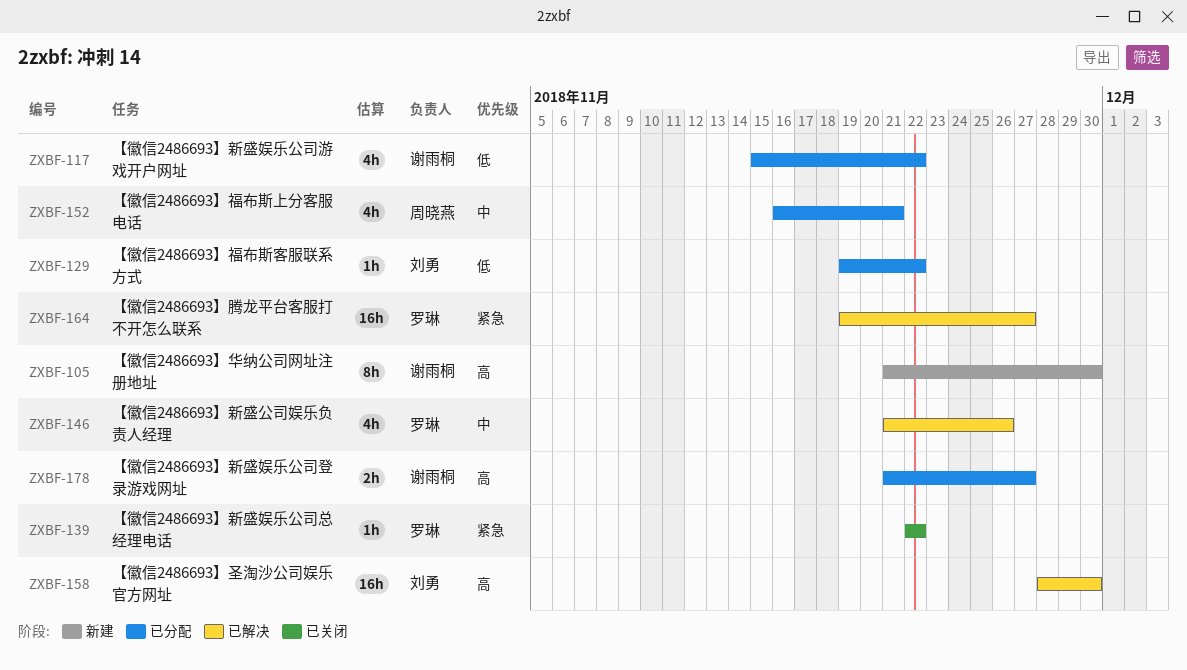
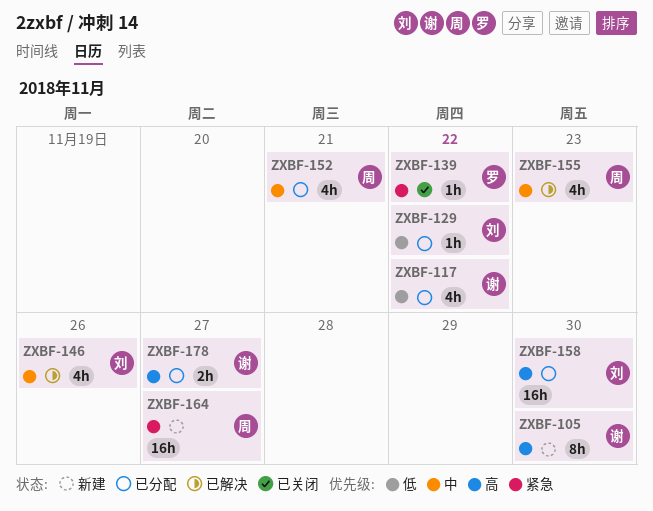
ZXBF-146, owner: 罗琳 -> 刘勇
ZXBF-155: none -> present
ZXBF-158, status: 已解决 -> 已分配
ZXBF-164, status: 已解决 -> 新建
ZXBF-164, owner: 罗琳 -> 周晓燕

